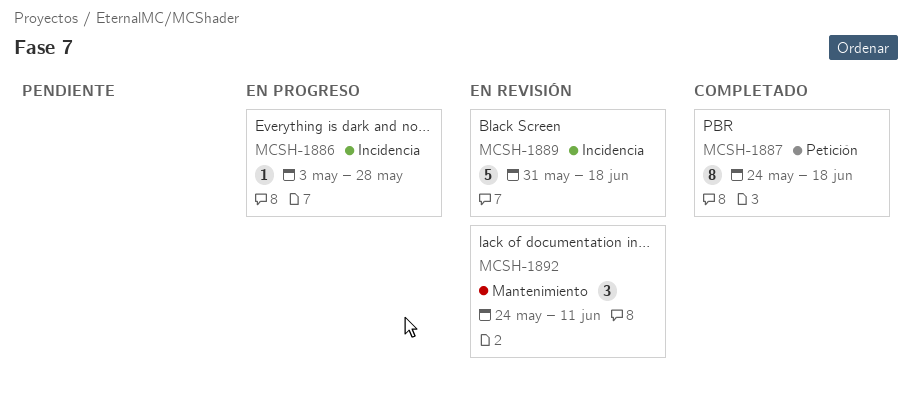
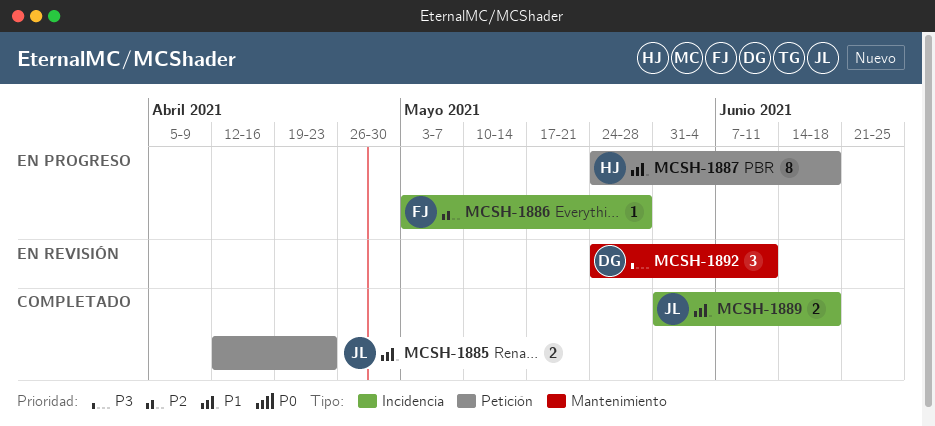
MCSH-1885: none -> present
MCSH-1887, status: Completado -> En progreso
MCSH-1889, status: En revisión -> Completado
MCSH-1889, estimate: 5 -> 2

